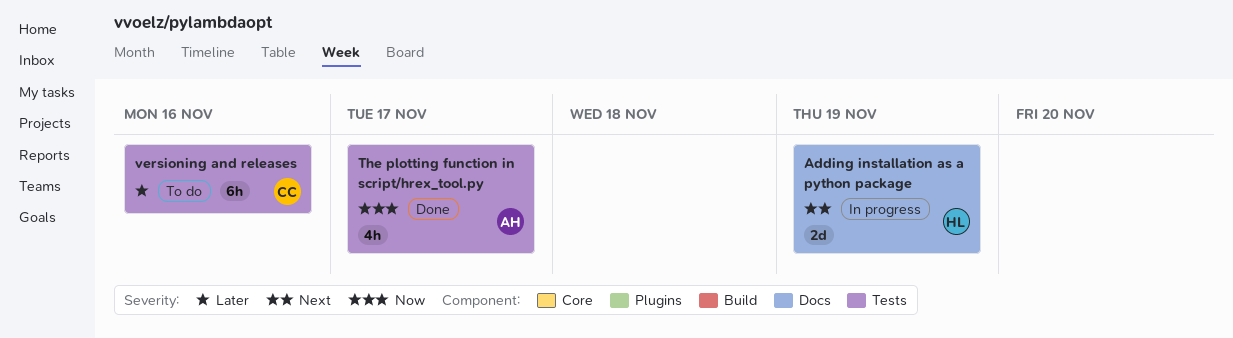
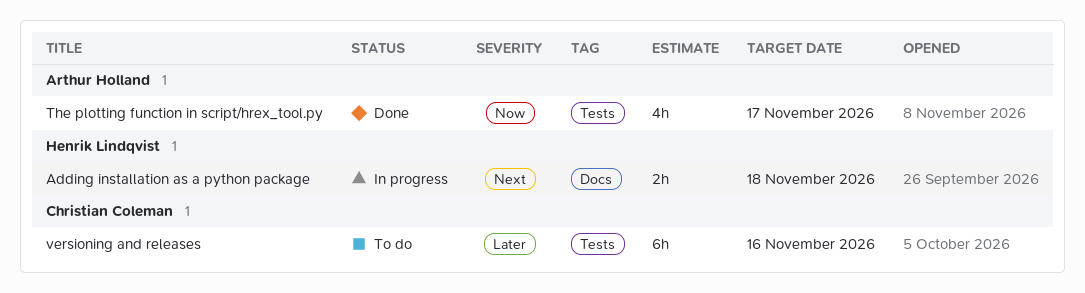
Adding installation as a python package, estimate: 2d -> 2h
Adding installation as a python package, due: Nov 19 -> Nov 18

